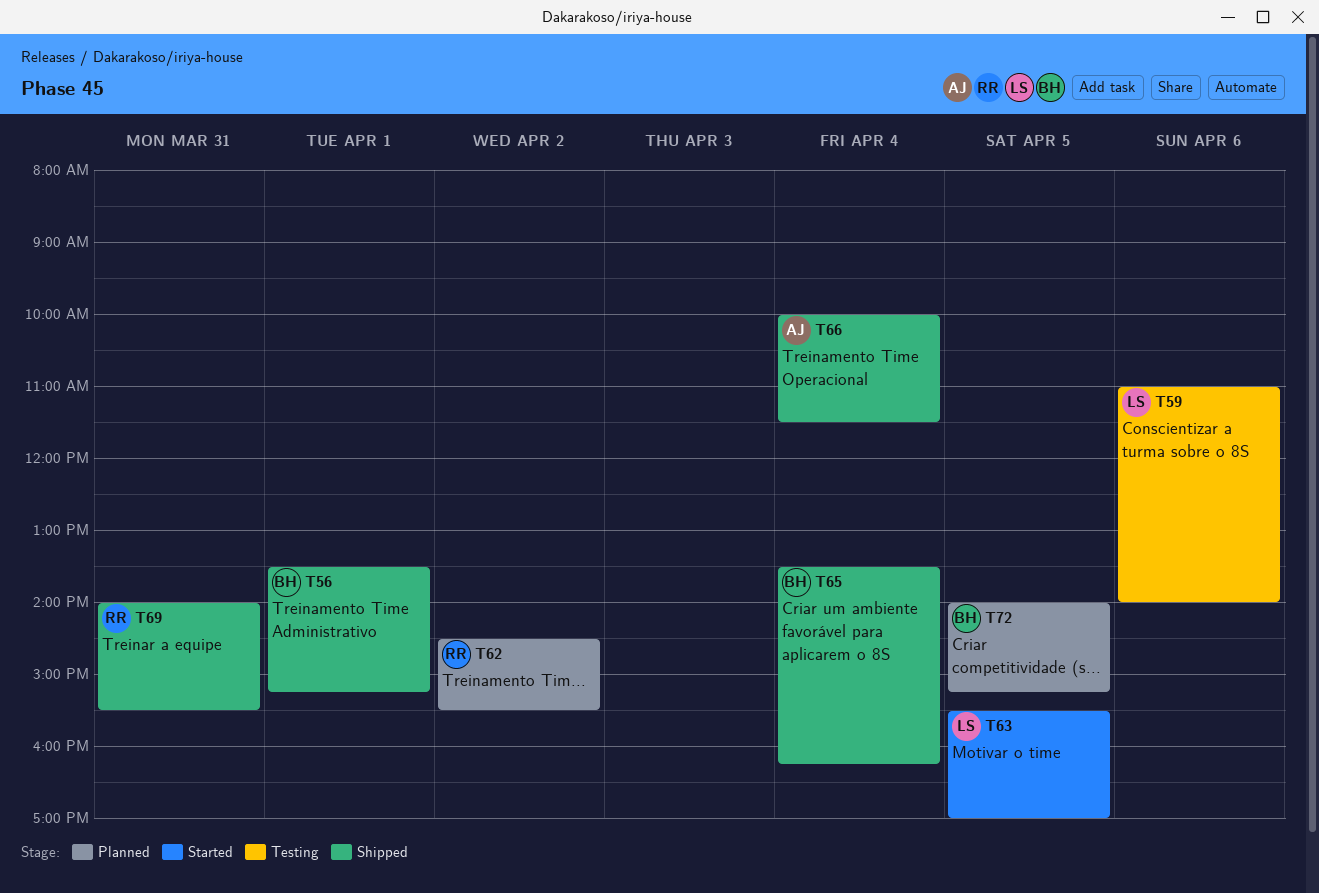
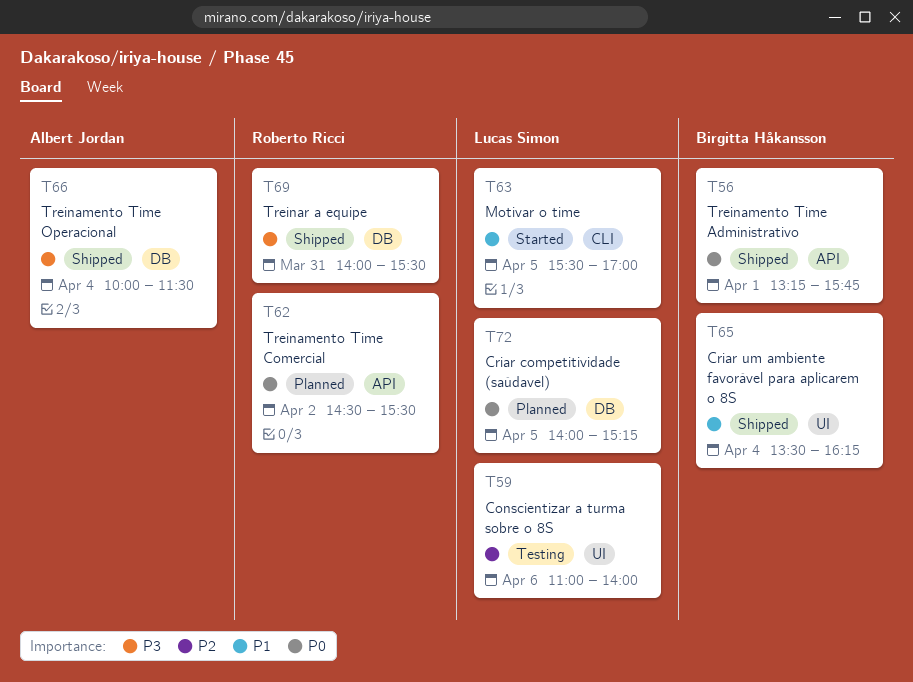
T56, begins: 13:30 -> 13:15
T56, ends: 15:15 -> 15:45
T72, owner: Birgitta Håkansson -> Lucas Simon

